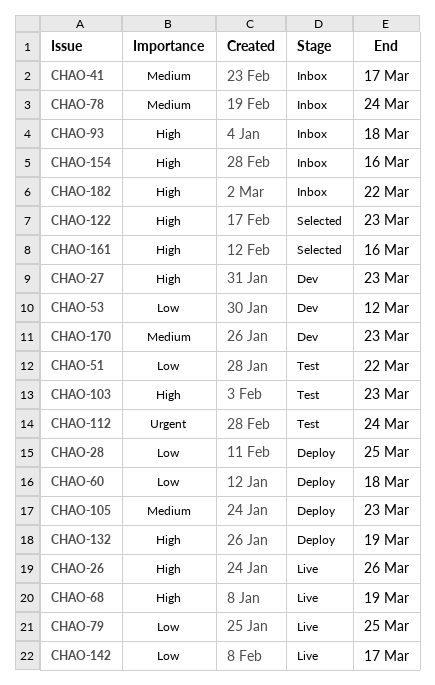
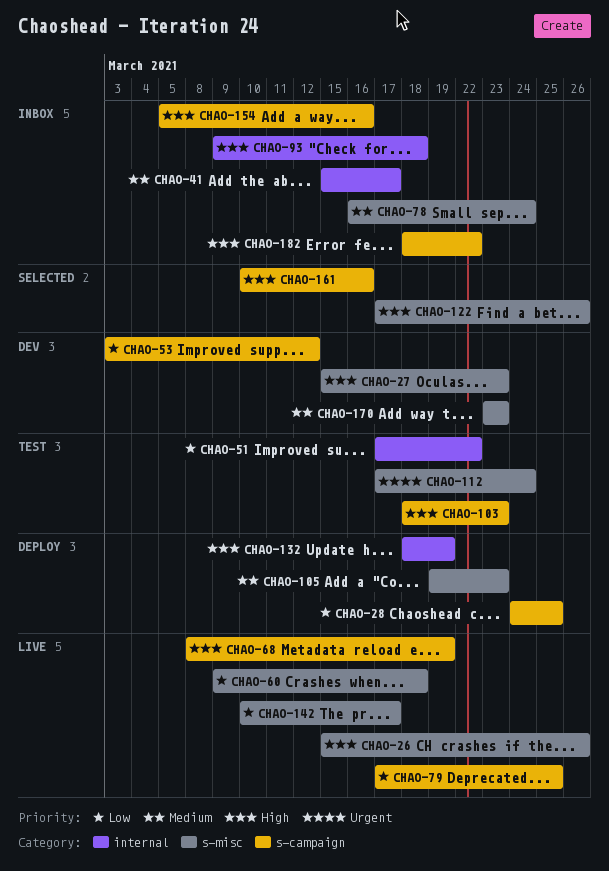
CHAO-60, status: Deploy -> Live
CHAO-122, due: Mar 23 -> Mar 26

